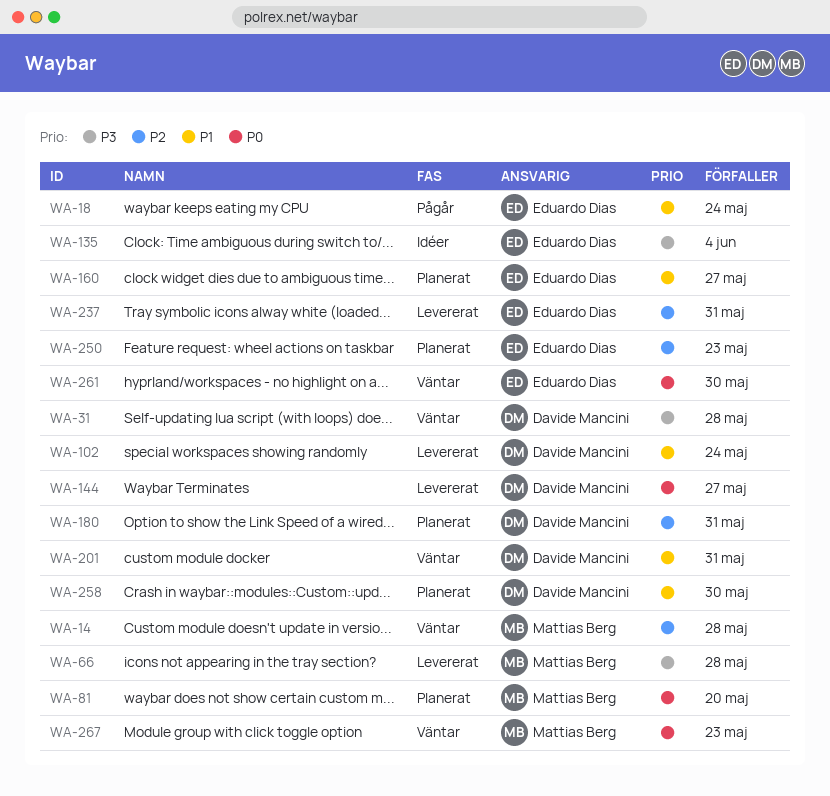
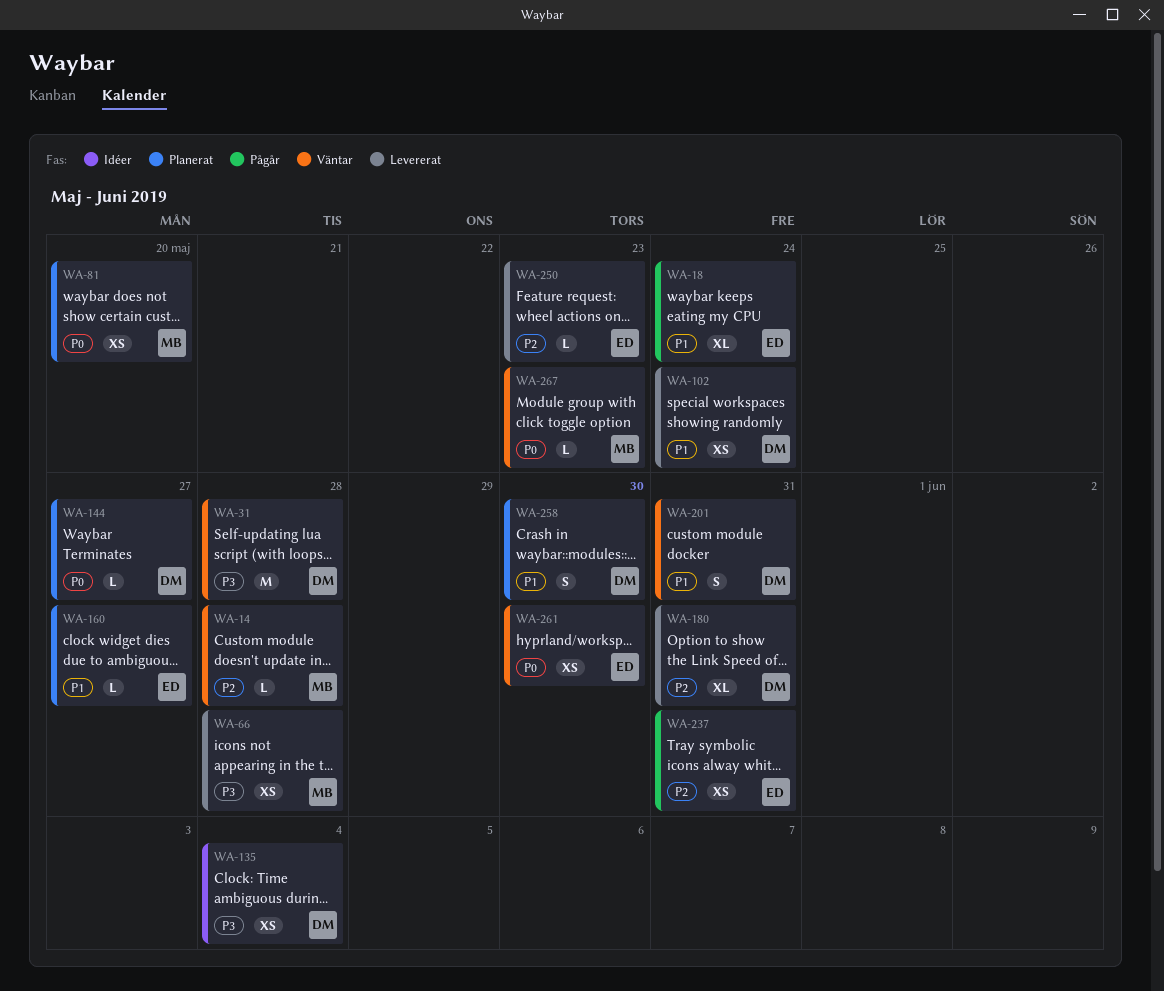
WA-135, owner: Eduardo Dias -> Davide Mancini
WA-144, status: Levererat -> Planerat
WA-180, status: Planerat -> Levererat
WA-237, status: Levererat -> Pågår
WA-250, status: Planerat -> Levererat

